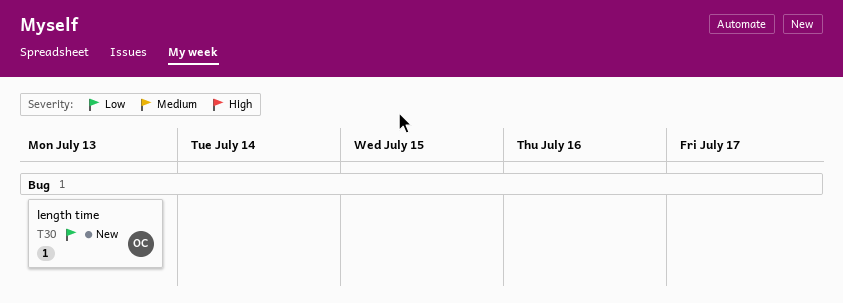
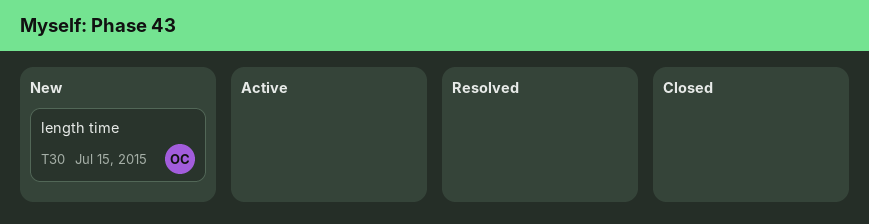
T30, due: Jul 13 -> Jul 15

